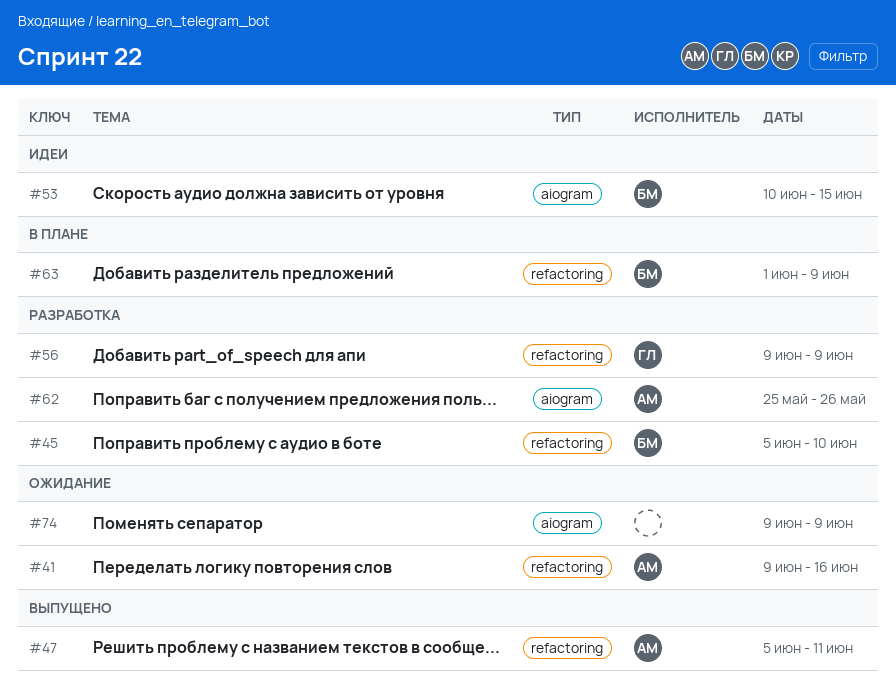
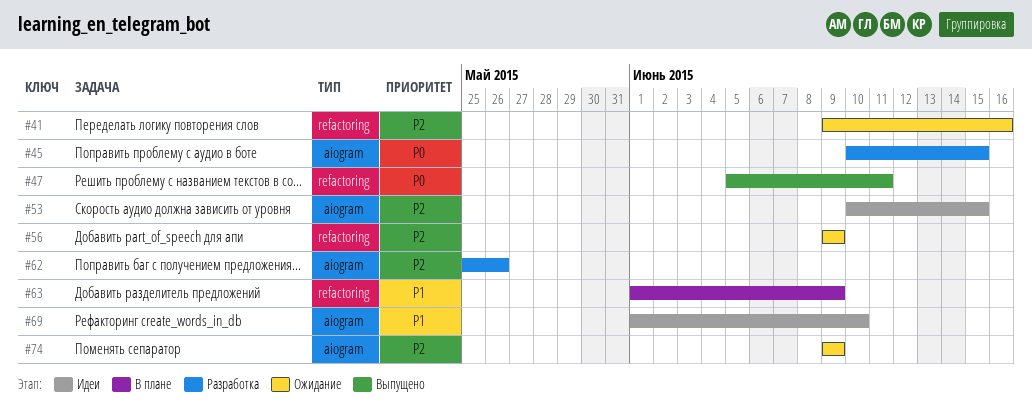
#45, label: refactoring -> aiogram
#45, start: Jun 5 -> Jun 10
#45, due: Jun 10 -> Jun 15
#56, status: Разработка -> Ожидание
#69: none -> present

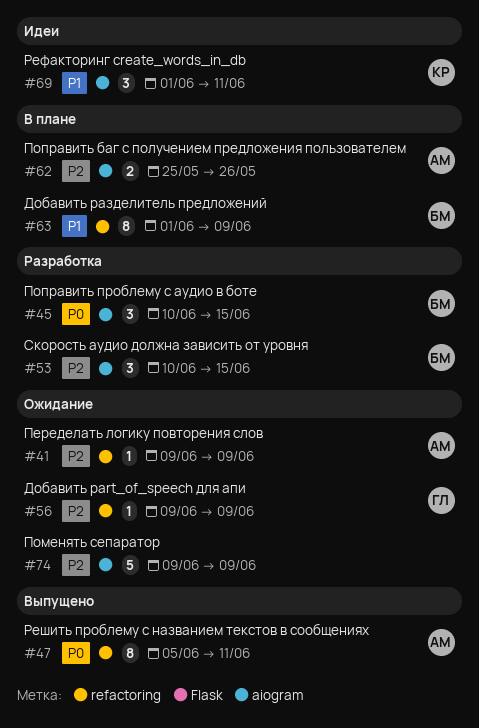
#41, due: Jun 16 -> Jun 9
#53, status: Идеи -> Разработка
#62, status: Разработка -> В плане
#69, due: Jun 10 -> Jun 11

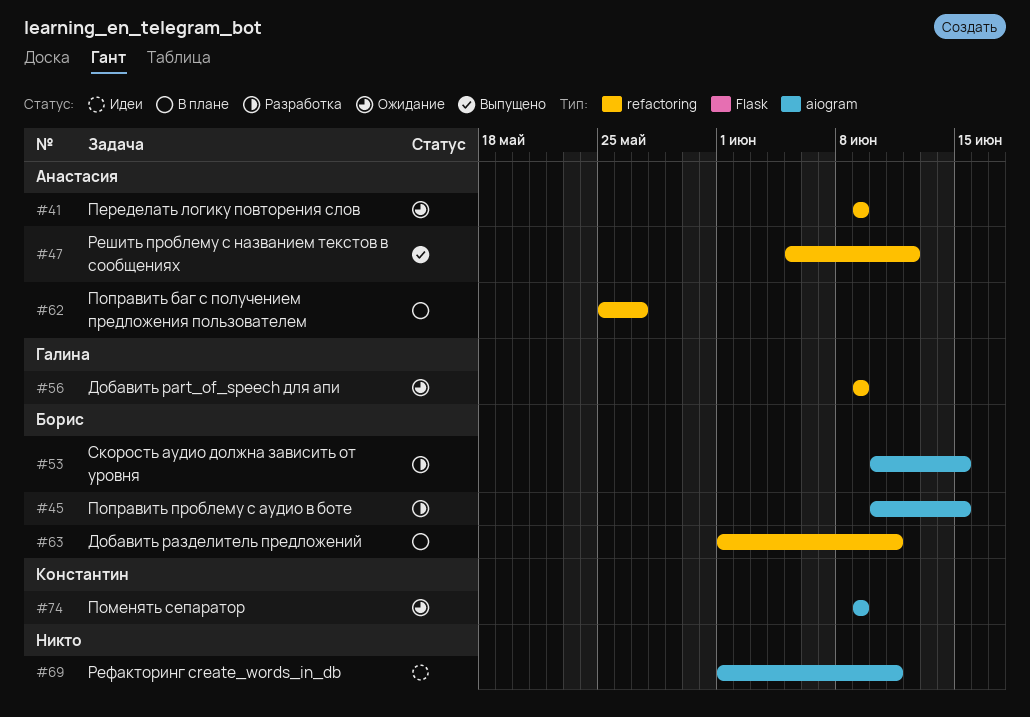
#47, due: Jun 11 -> Jun 12
#62, label: aiogram -> refactoring
#62, due: May 26 -> May 27
#63, due: Jun 9 -> Jun 11
#69, owner: Константин -> none
#74, owner: none -> Константин

